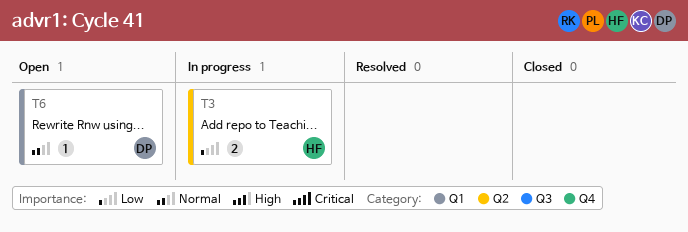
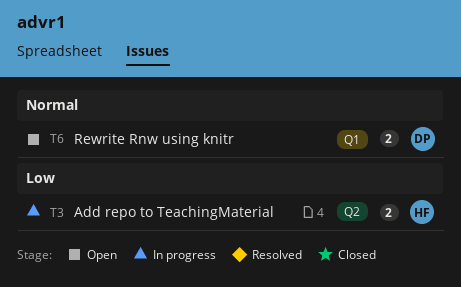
T6, estimate: 1 -> 2

